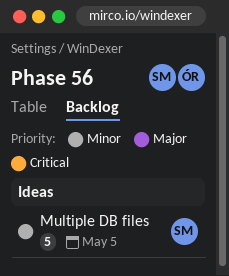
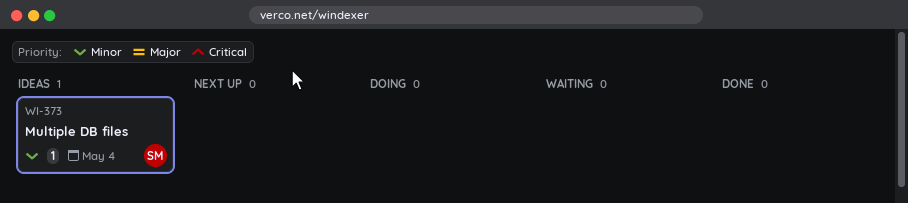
Multiple DB files, estimate: 5 -> 1
Multiple DB files, due: May 5 -> May 4

